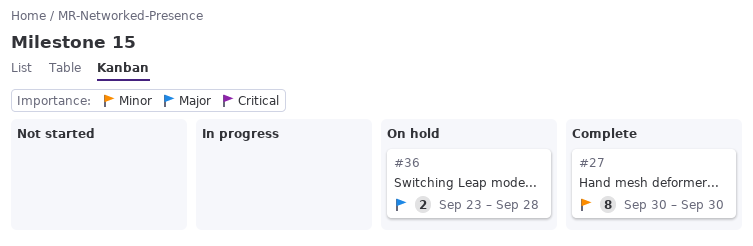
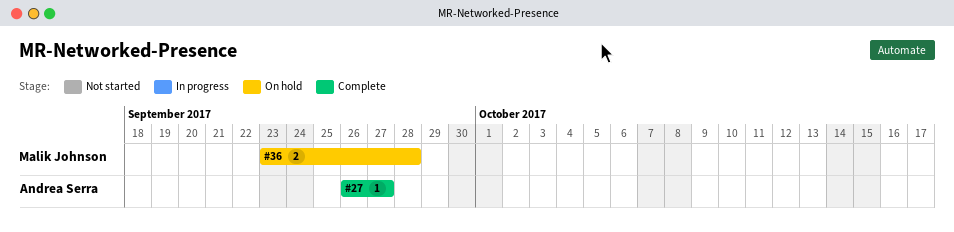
#27, estimate: 8 -> 1
#27, start: Sep 30 -> Sep 26
#27, due: Sep 30 -> Sep 27

